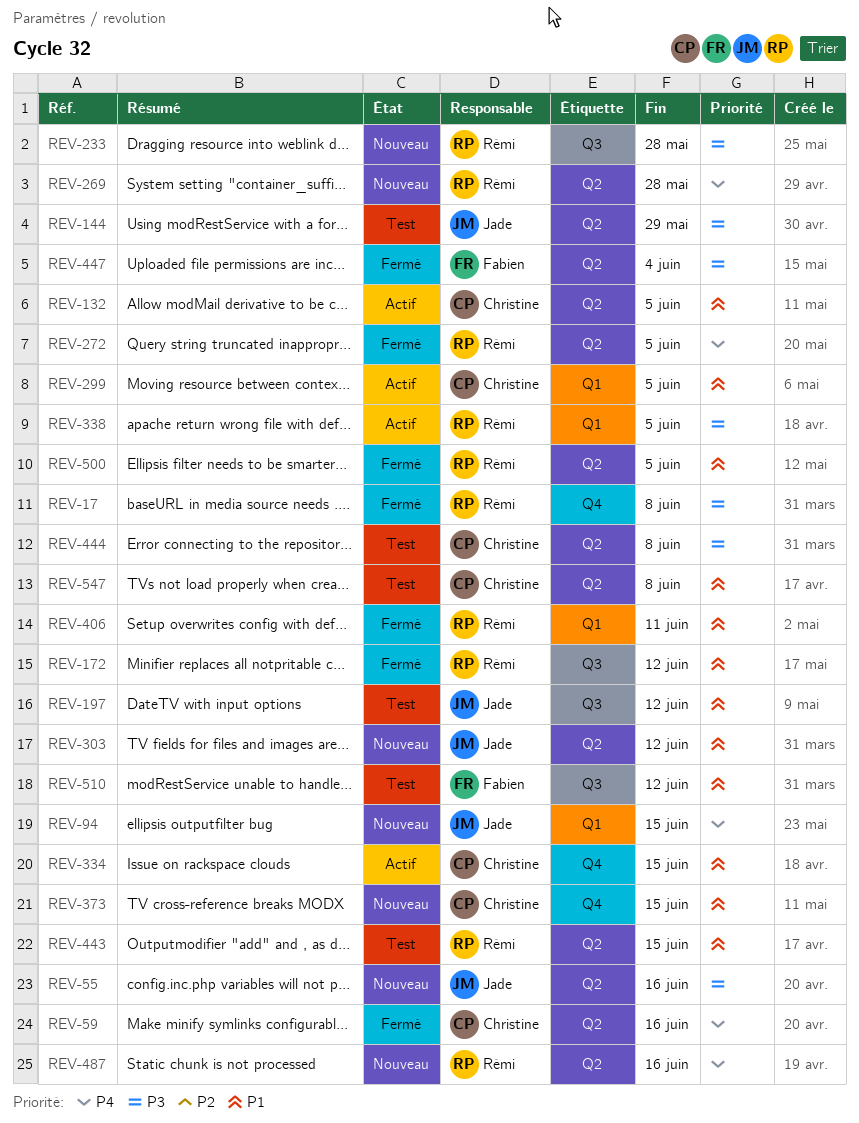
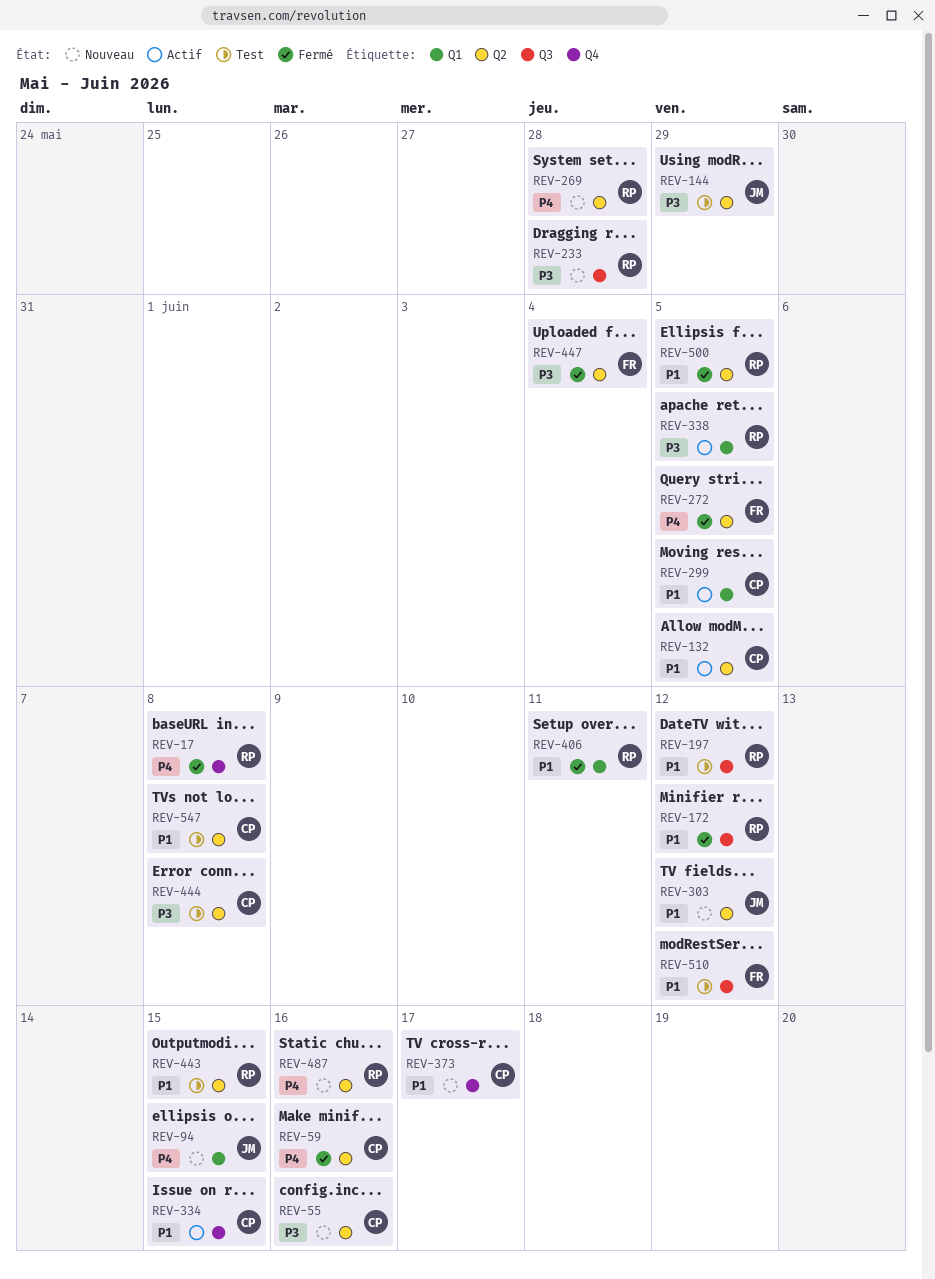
REV-17, priority: P3 -> P4
REV-55, owner: Jade -> Christine
REV-197, owner: Jade -> Rémi
REV-272, owner: Rémi -> Fabien
REV-373, due: Jun 15 -> Jun 17

